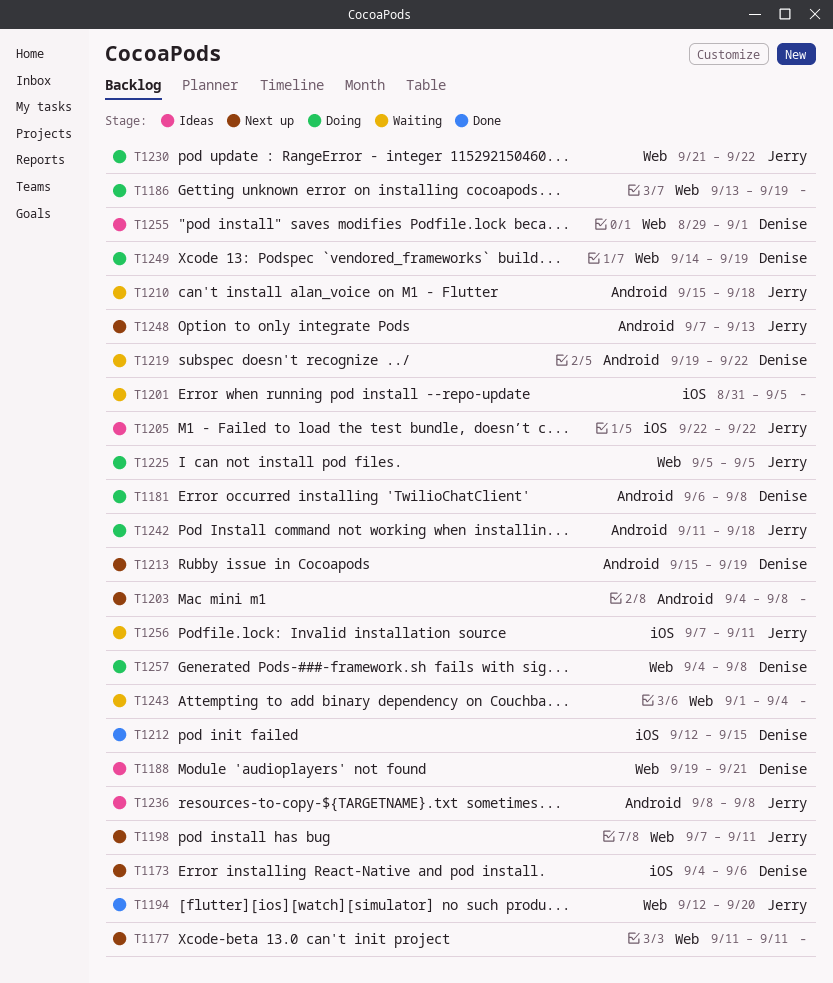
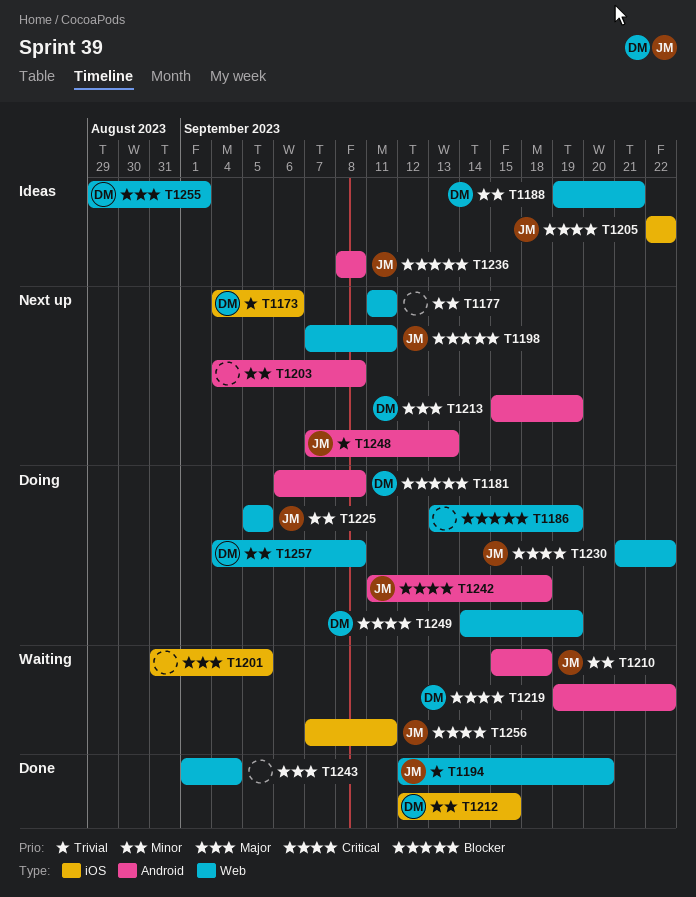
T1243, status: Waiting -> Done

